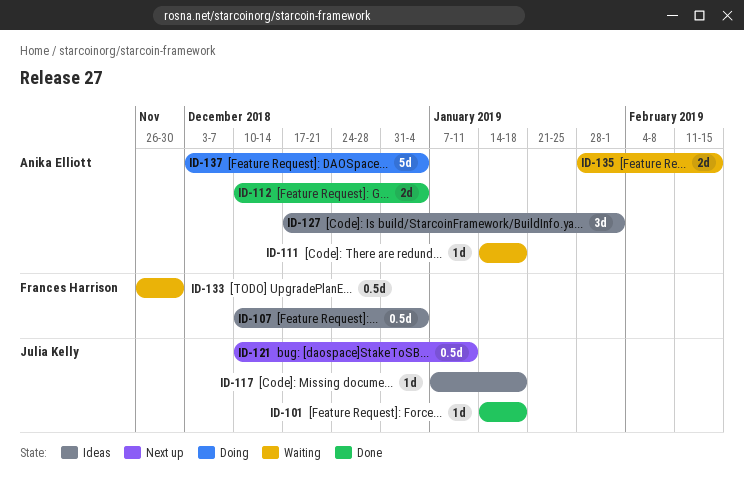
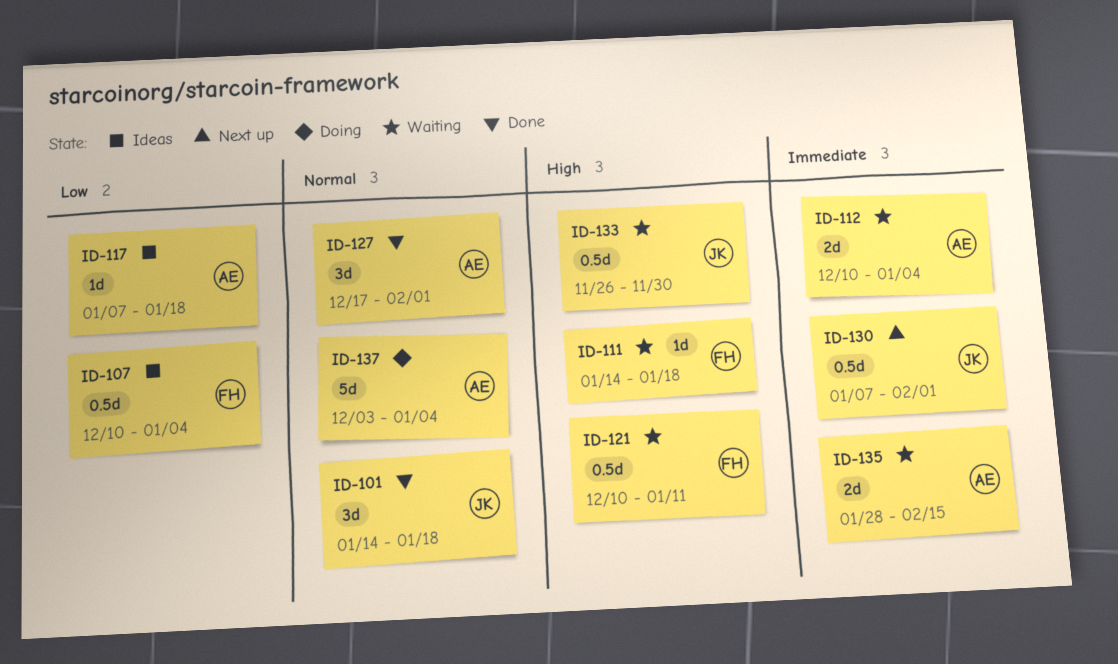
ID-101, estimate: 1d -> 3d
ID-111, owner: Anika Elliott -> Frances Harrison
ID-112, status: Done -> Waiting
ID-117, owner: Julia Kelly -> Anika Elliott
ID-121, status: Next up -> Waiting
ID-121, owner: Julia Kelly -> Frances Harrison
ID-127, status: Ideas -> Done
ID-130: none -> present
ID-133, owner: Frances Harrison -> Julia Kelly

